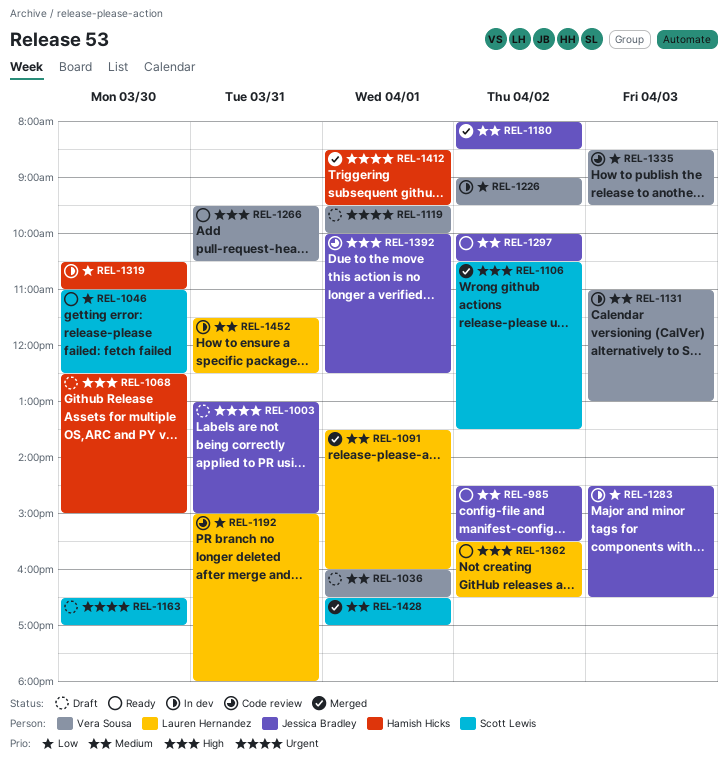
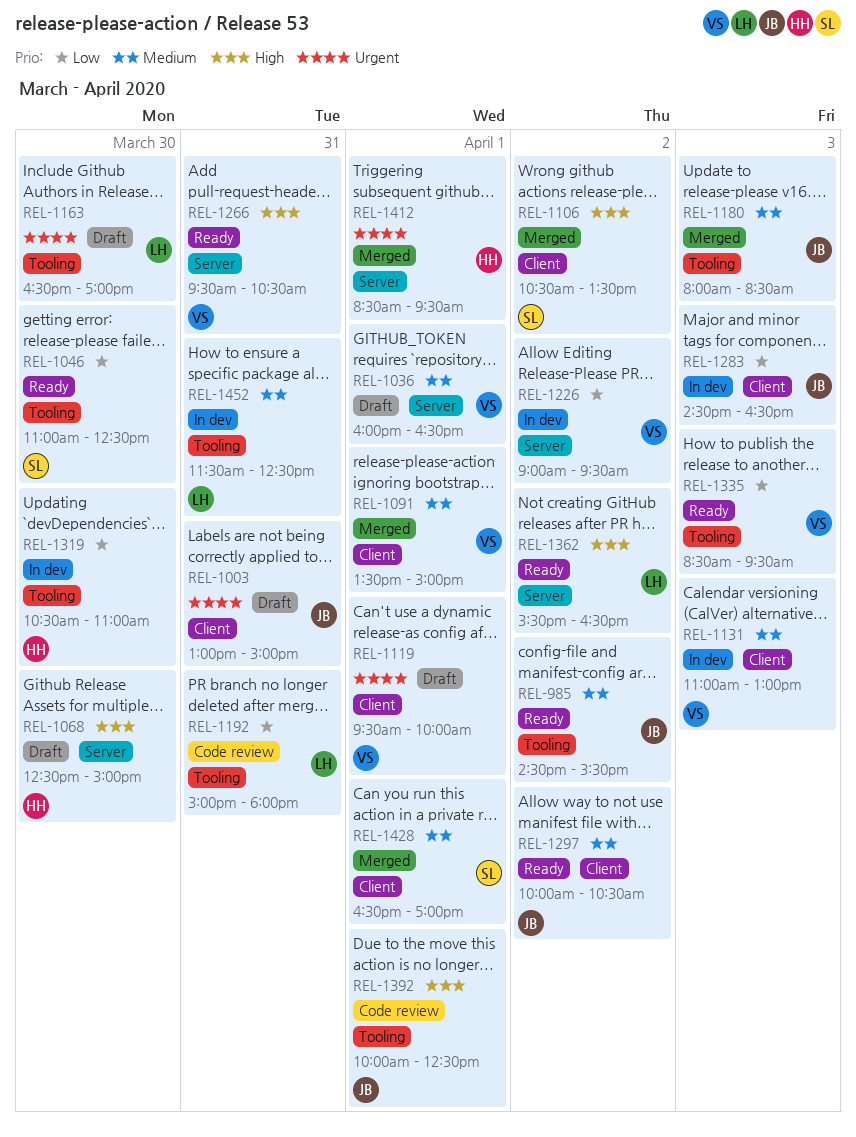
REL-1091, owner: Lauren Hernandez -> Vera Sousa
REL-1091, ends: 16:00 -> 15:00
REL-1163, owner: Scott Lewis -> Lauren Hernandez
REL-1180, day: Apr 2 -> Apr 3
REL-1335, status: Code review -> Ready

